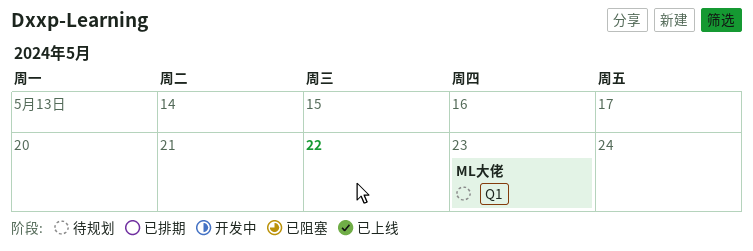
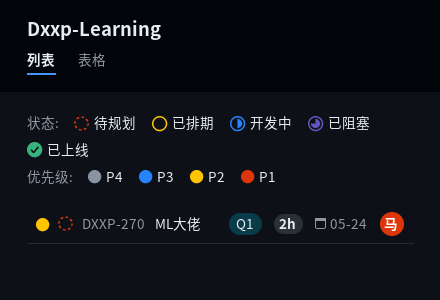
ML大佬, due: May 23 -> May 24

